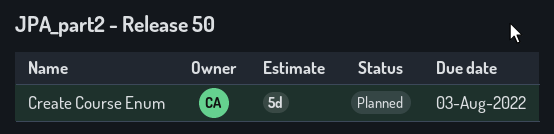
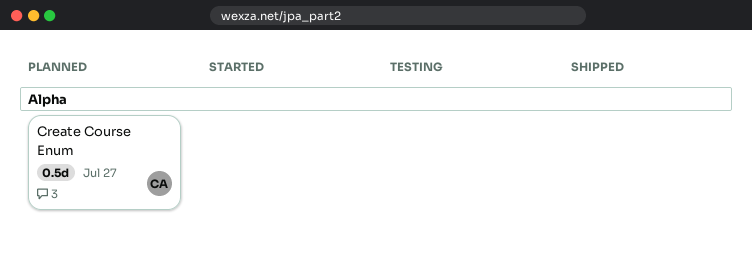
Create Course Enum, estimate: 5d -> 0.5d
Create Course Enum, due: Aug 3 -> Jul 27

